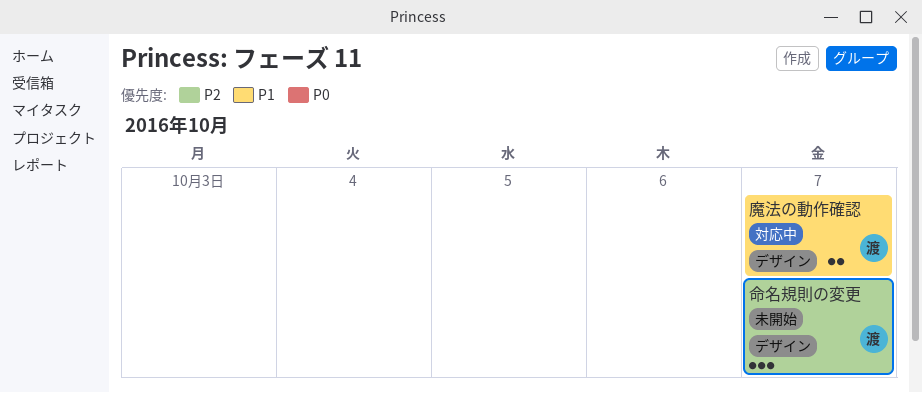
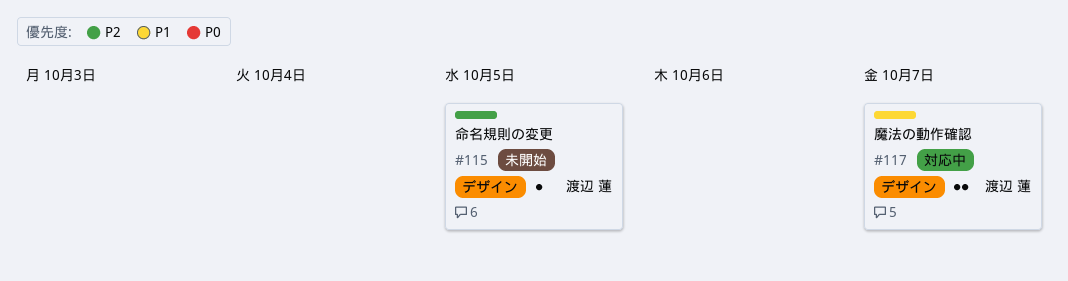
命名規則の変更, estimate: 3 -> 1
命名規則の変更, due: Oct 7 -> Oct 5

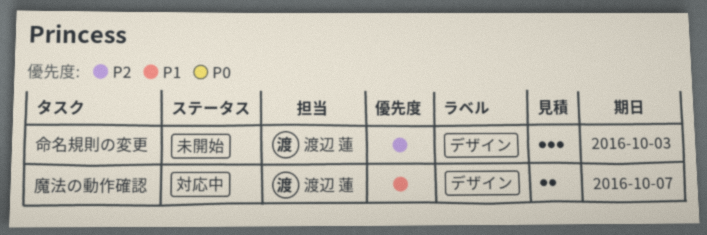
命名規則の変更, estimate: 1 -> 3
命名規則の変更, due: Oct 5 -> Oct 3

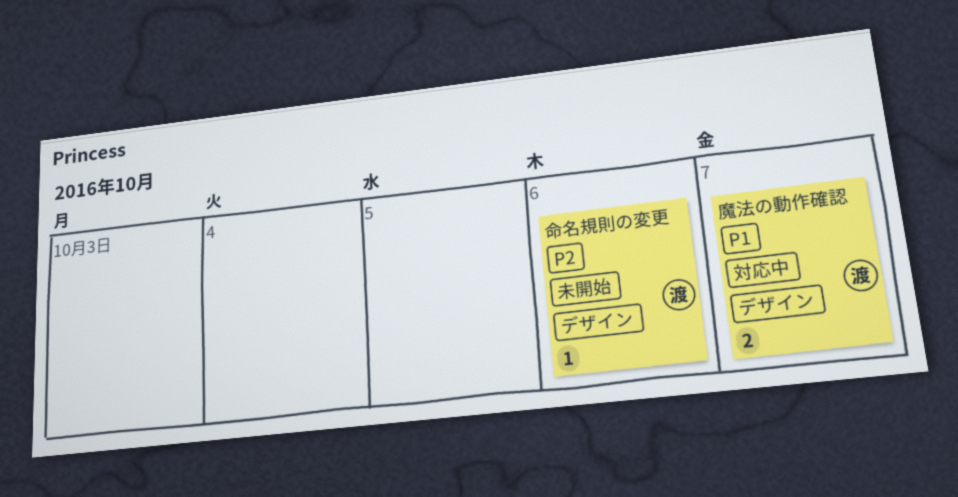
命名規則の変更, estimate: 3 -> 1
命名規則の変更, due: Oct 3 -> Oct 6

